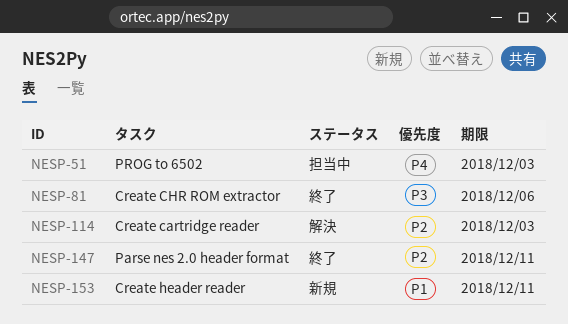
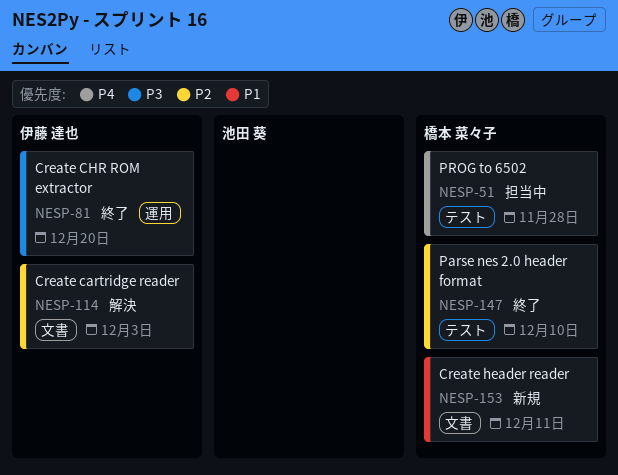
NESP-51, due: Dec 3 -> Nov 28
NESP-81, due: Dec 6 -> Dec 20
NESP-147, due: Dec 11 -> Dec 10

